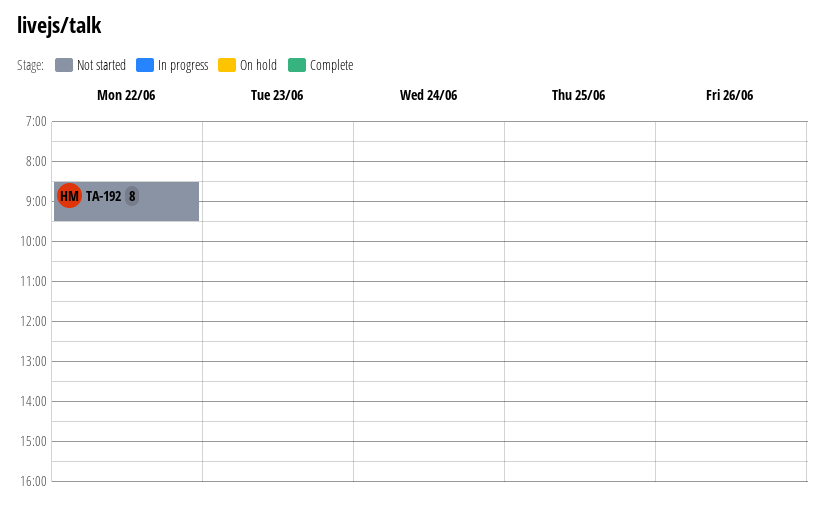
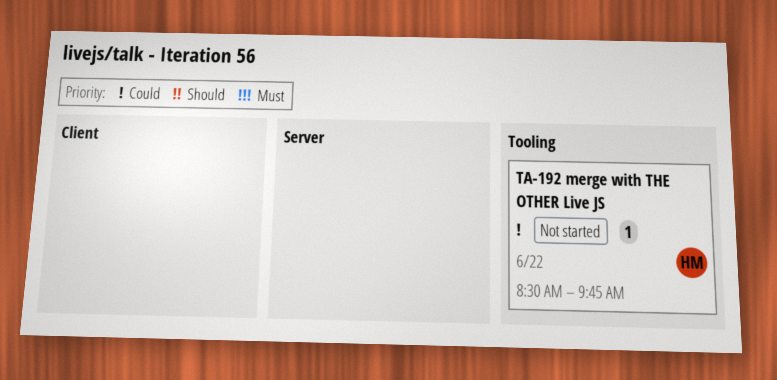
TA-192, estimate: 8 -> 1
TA-192, ends: 09:30 -> 09:45

